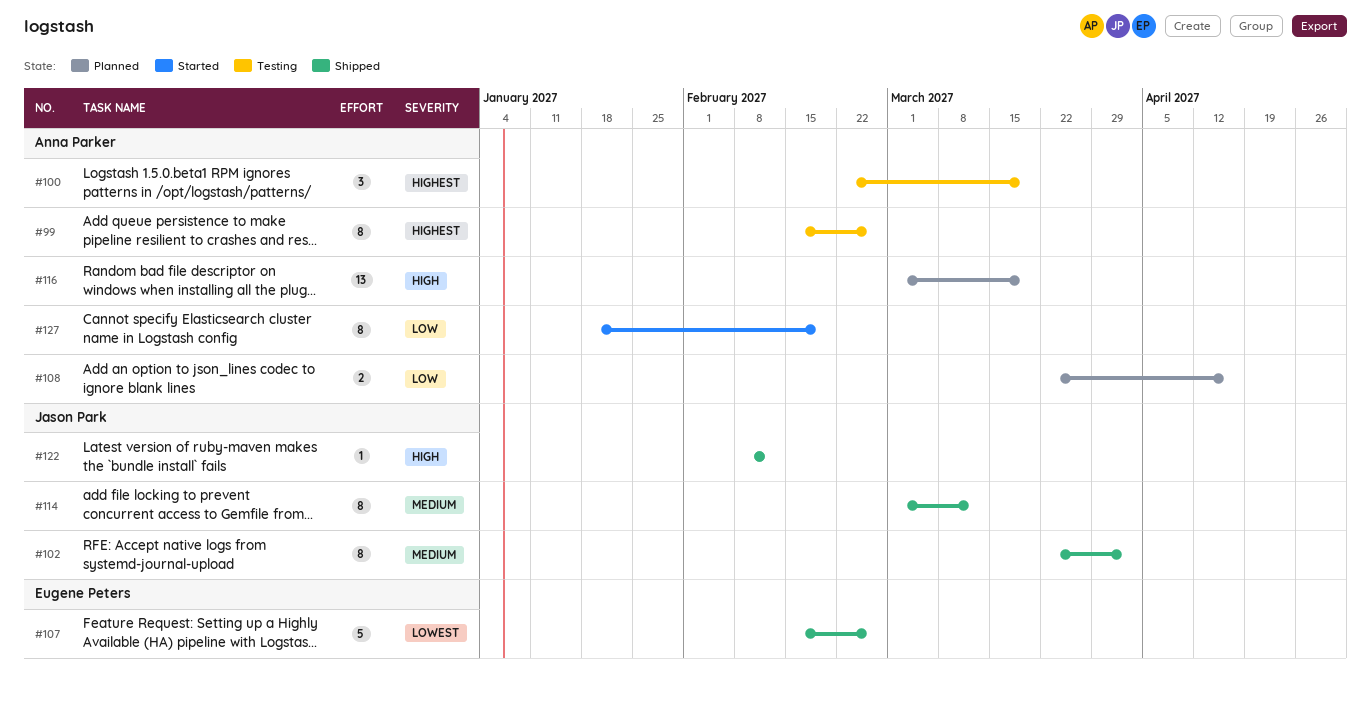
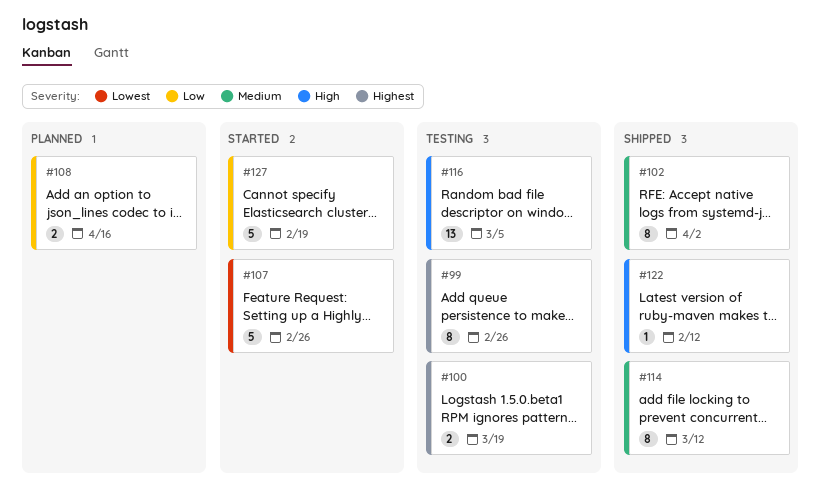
#100, estimate: 3 -> 2
#107, status: Shipped -> Started
#116, status: Planned -> Testing
#116, due: Mar 19 -> Mar 5
#127, estimate: 8 -> 5

